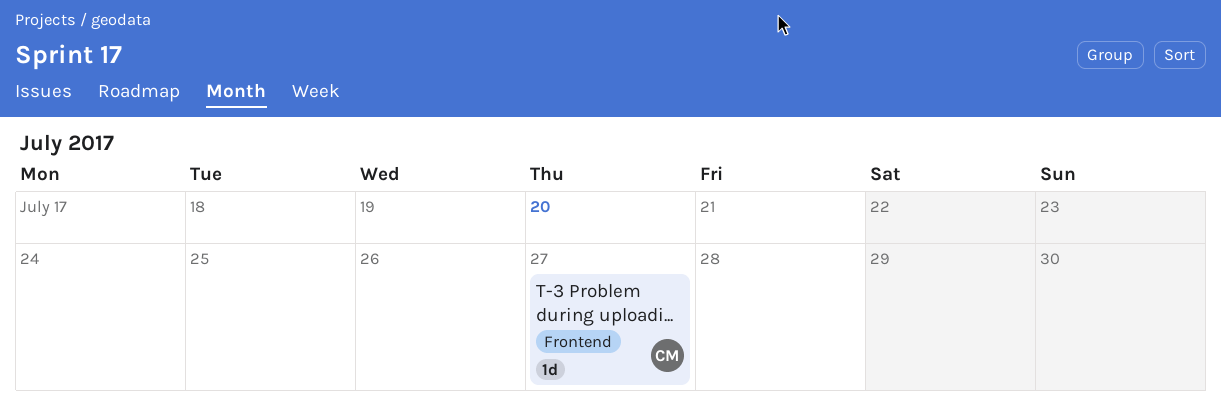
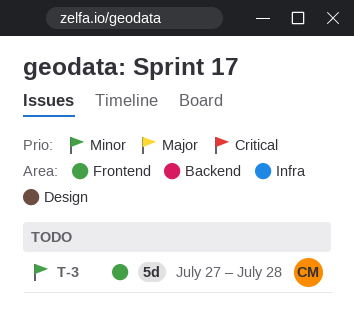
T-3, estimate: 1d -> 5d
T-3, due: Jul 27 -> Jul 28

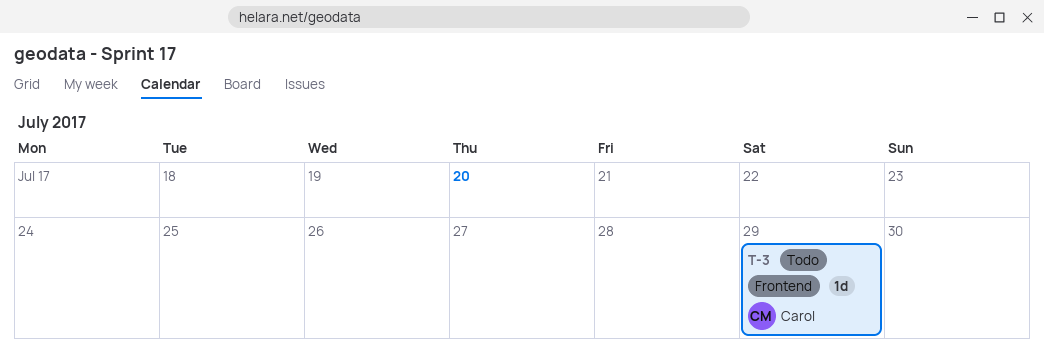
T-3, estimate: 5d -> 1d
T-3, due: Jul 28 -> Jul 29

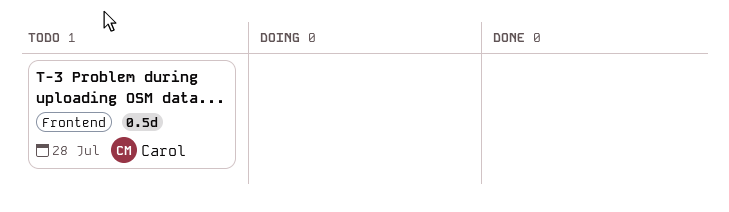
T-3, estimate: 1d -> 0.5d
T-3, due: Jul 29 -> Jul 28

